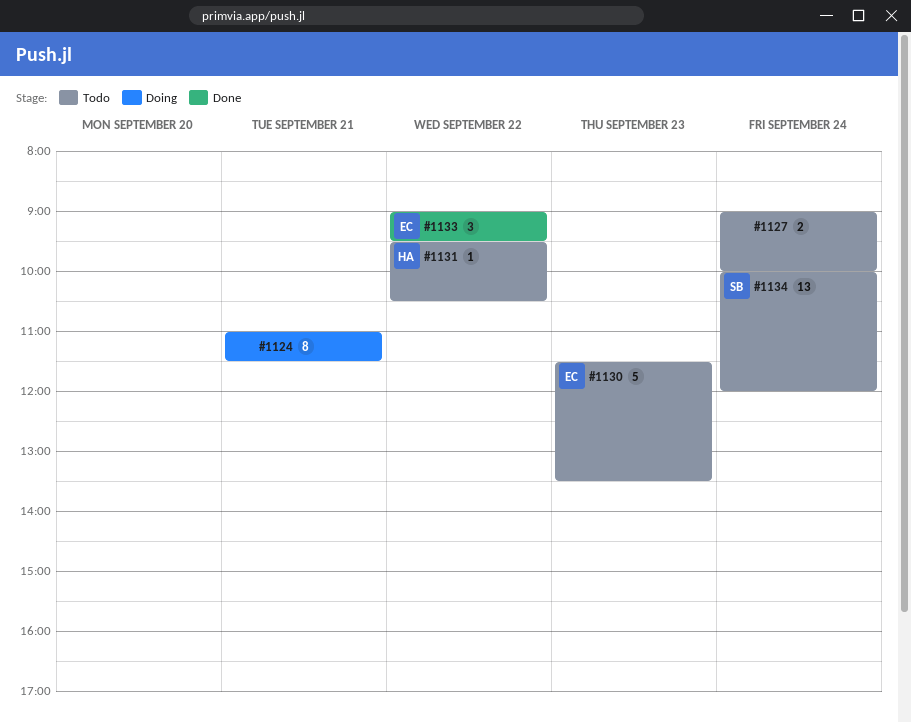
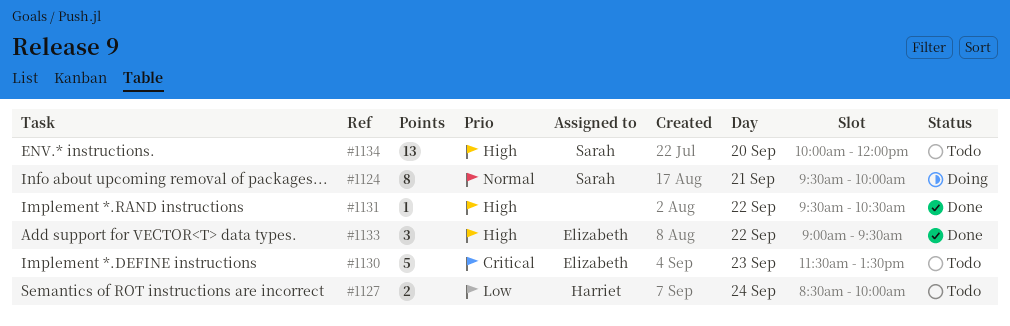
#1124, owner: none -> Sarah
#1124, begins: 11:00 -> 09:30
#1124, ends: 11:30 -> 10:00
#1127, owner: none -> Harriet
#1127, begins: 09:00 -> 08:30
#1131, status: Todo -> Done
#1131, owner: Harriet -> none
#1134, day: Sep 24 -> Sep 20

